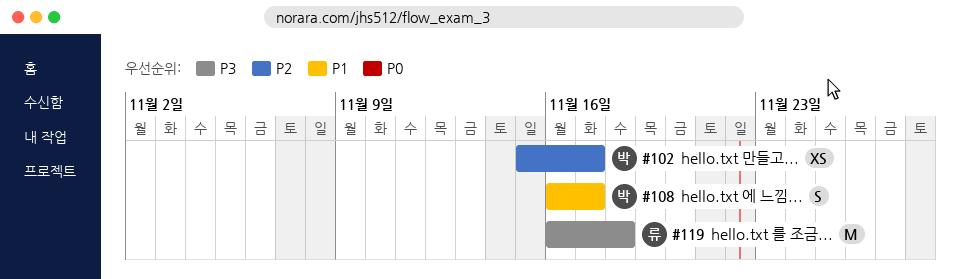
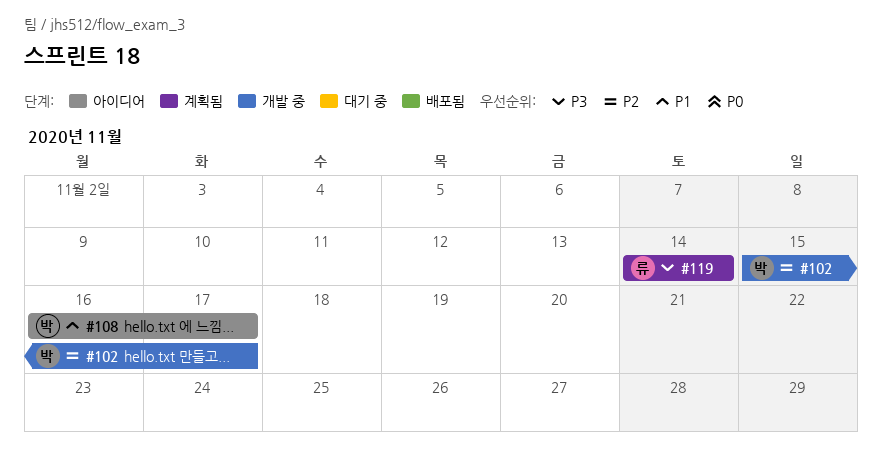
#119, start: Nov 16 -> Nov 14
#119, due: Nov 18 -> Nov 14

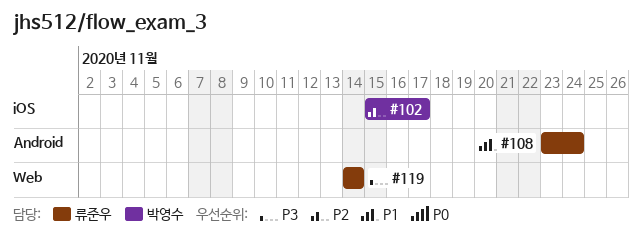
#108, owner: 박영수 -> 류준우
#108, start: Nov 16 -> Nov 23
#108, due: Nov 17 -> Nov 24

